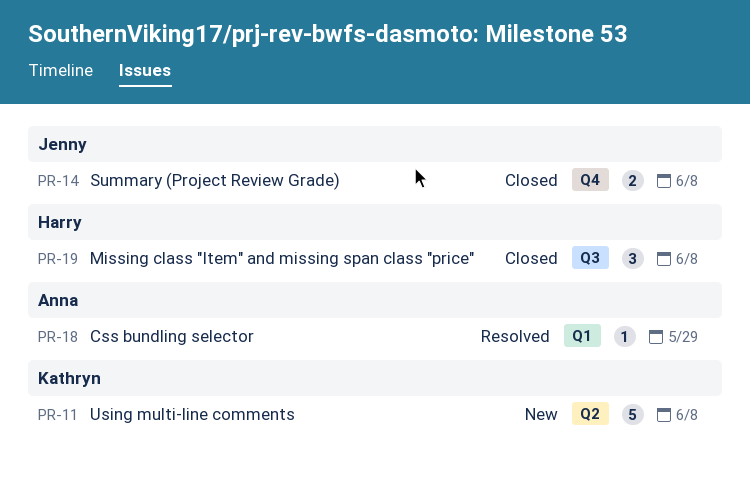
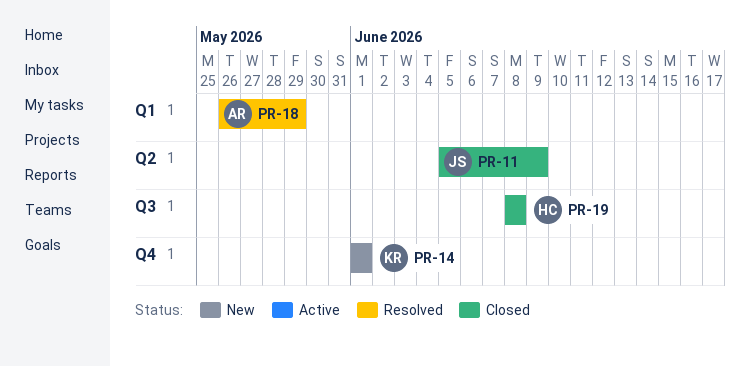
PR-11, status: New -> Closed
PR-11, owner: Kathryn -> Jenny
PR-11, due: Jun 8 -> Jun 9
PR-14, status: Closed -> New
PR-14, owner: Jenny -> Kathryn
PR-14, due: Jun 8 -> Jun 1

